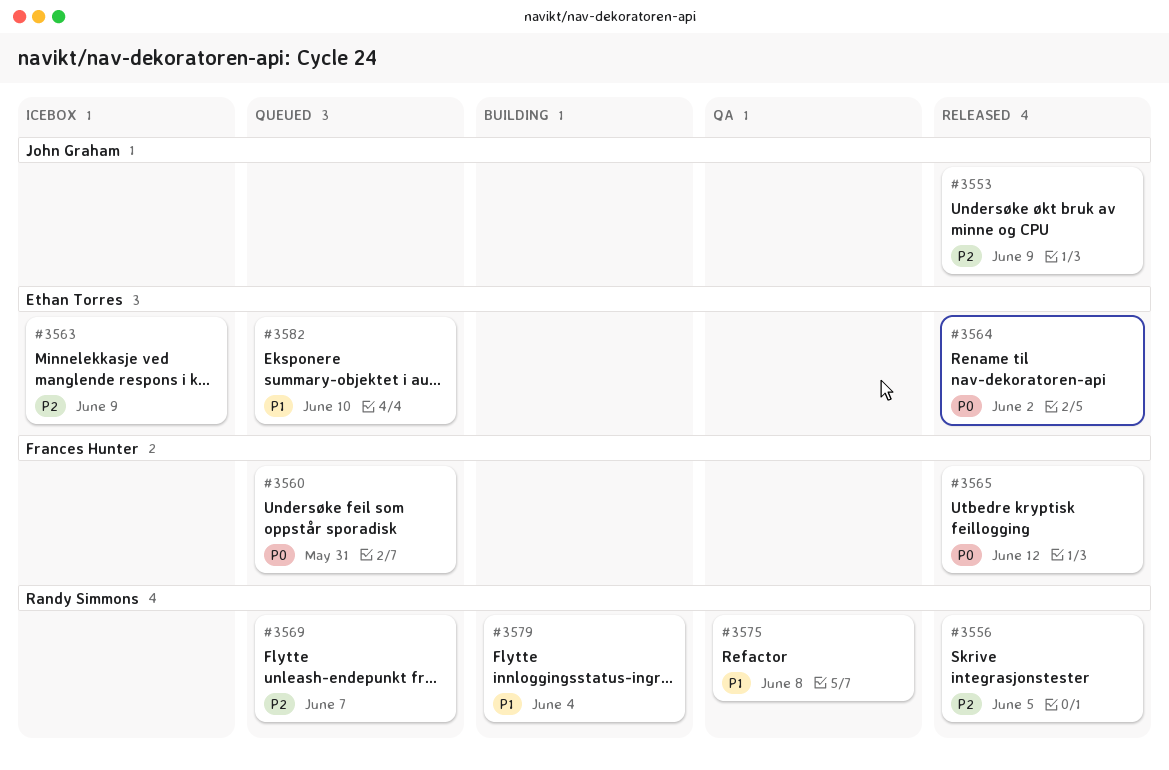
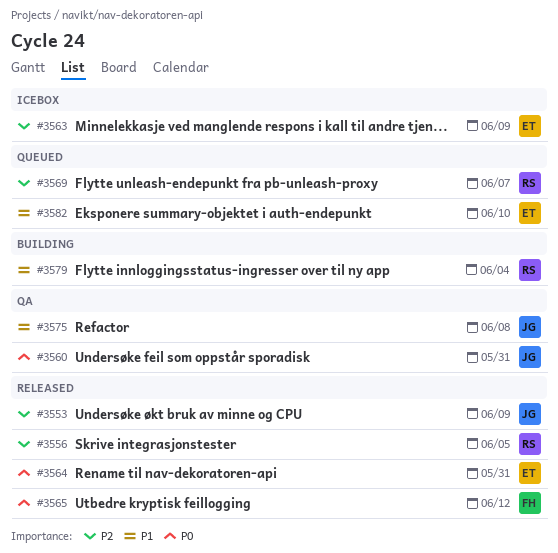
#3560, status: Queued -> QA
#3560, owner: Frances Hunter -> John Graham
#3564, due: Jun 2 -> May 31
#3575, owner: Randy Simmons -> John Graham

